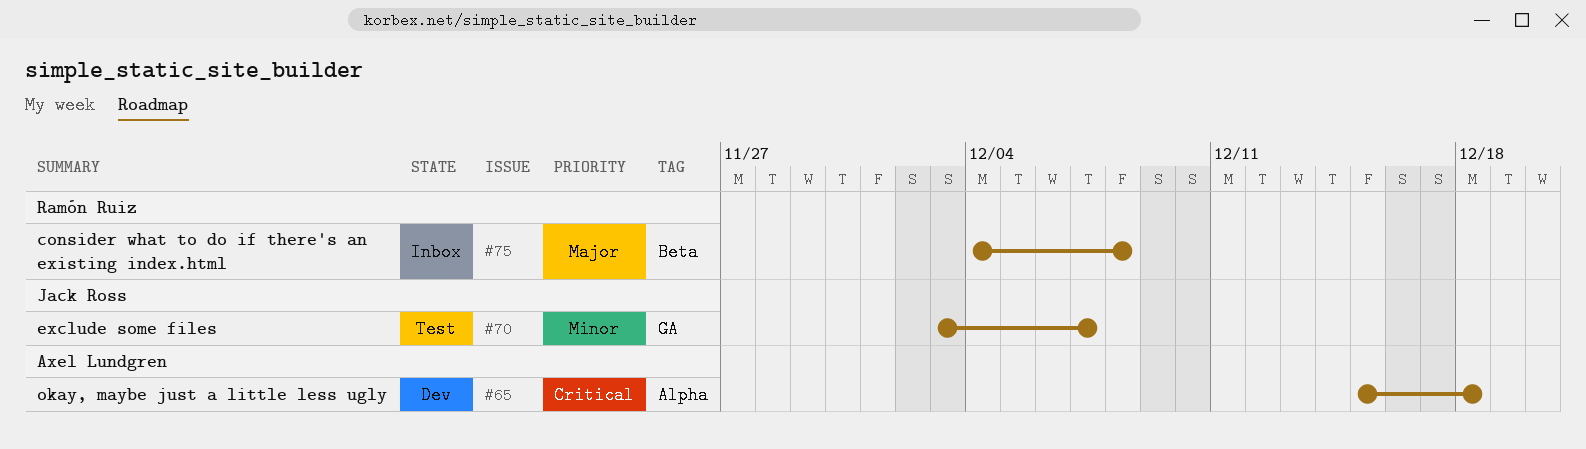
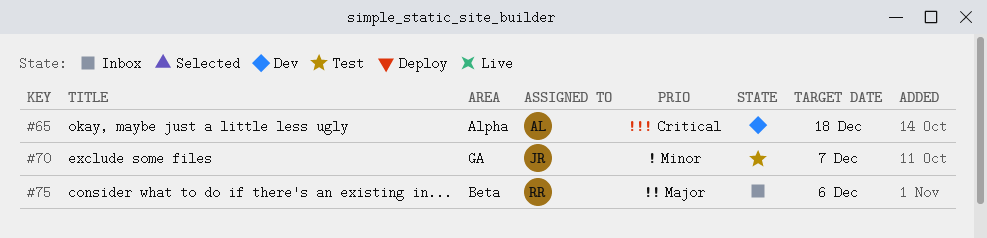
#75, due: Dec 8 -> Dec 6

